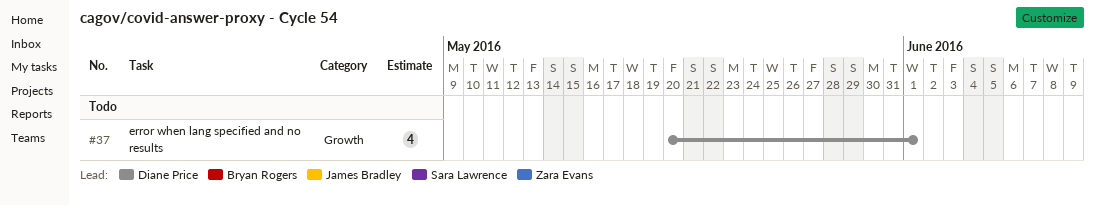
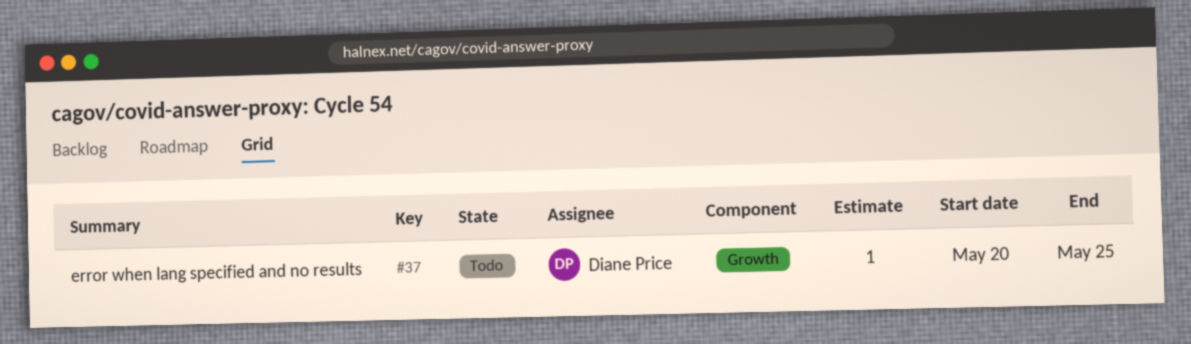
#37, estimate: 4 -> 1
#37, due: Jun 1 -> May 25

